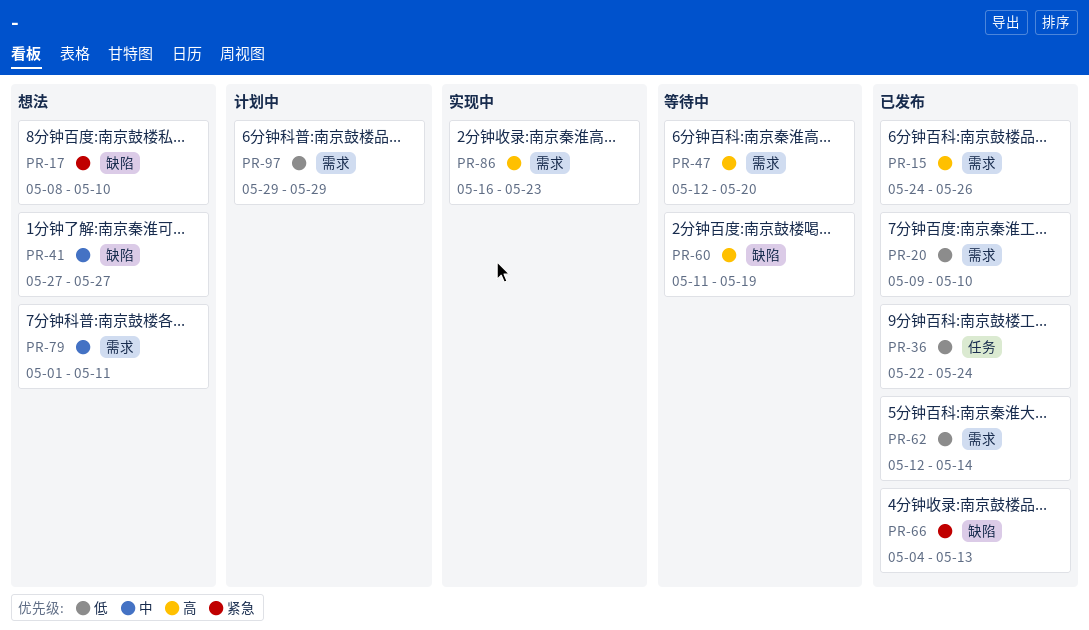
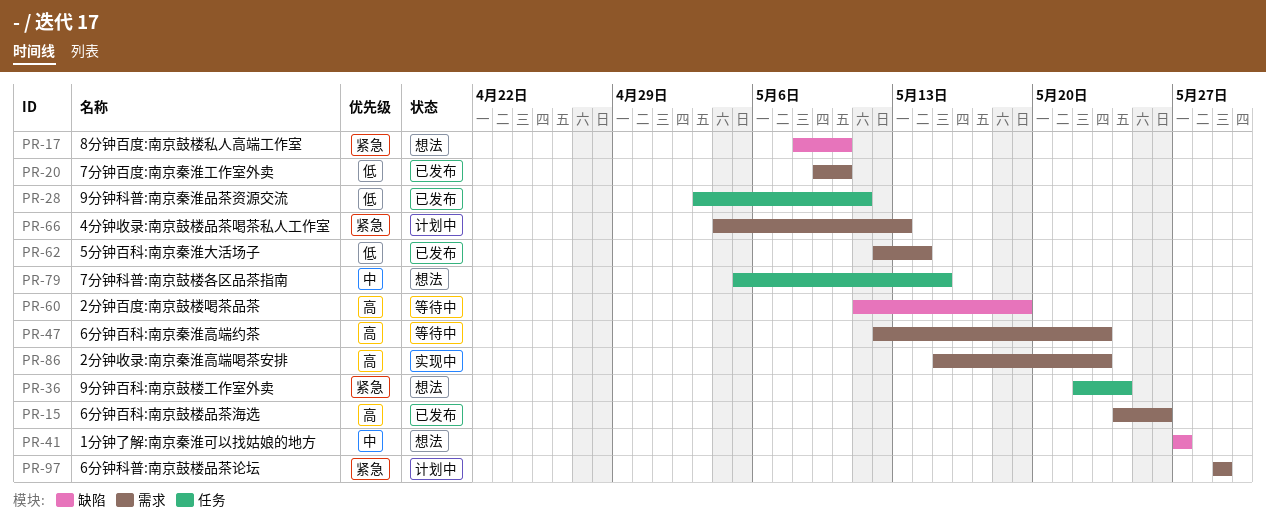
PR-28: none -> present
PR-36, status: 已发布 -> 想法
PR-36, priority: 低 -> 紧急
PR-47, due: May 20 -> May 23
PR-66, status: 已发布 -> 计划中
PR-66, label: 缺陷 -> 需求
PR-79, label: 需求 -> 任务
PR-79, start: May 1 -> May 5
PR-79, due: May 11 -> May 15
PR-86, start: May 16 -> May 15
PR-97, priority: 低 -> 紧急

